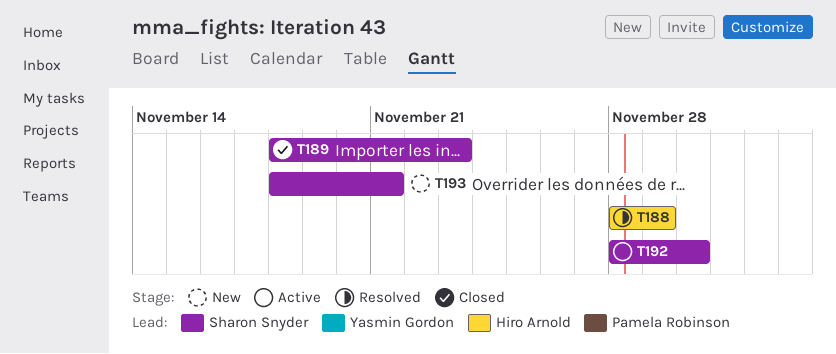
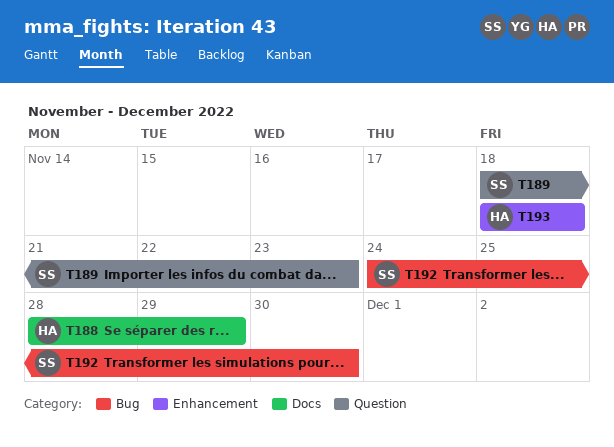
T192, start: Nov 28 -> Nov 24
T193, owner: Sharon Snyder -> Hiro Arnold
T193, due: Nov 21 -> Nov 18

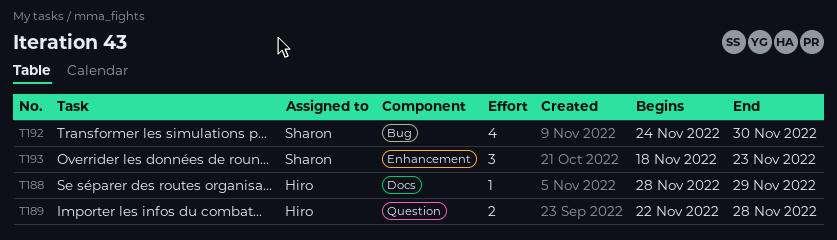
T189, owner: Sharon -> Hiro
T189, start: Nov 18 -> Nov 22
T189, due: Nov 23 -> Nov 28
T193, owner: Hiro -> Sharon
T193, due: Nov 18 -> Nov 23

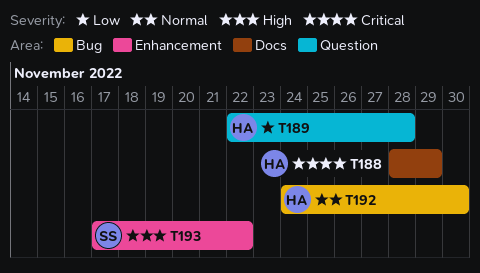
T192, owner: Sharon -> Hiro
T193, start: Nov 18 -> Nov 17
T193, due: Nov 23 -> Nov 22

